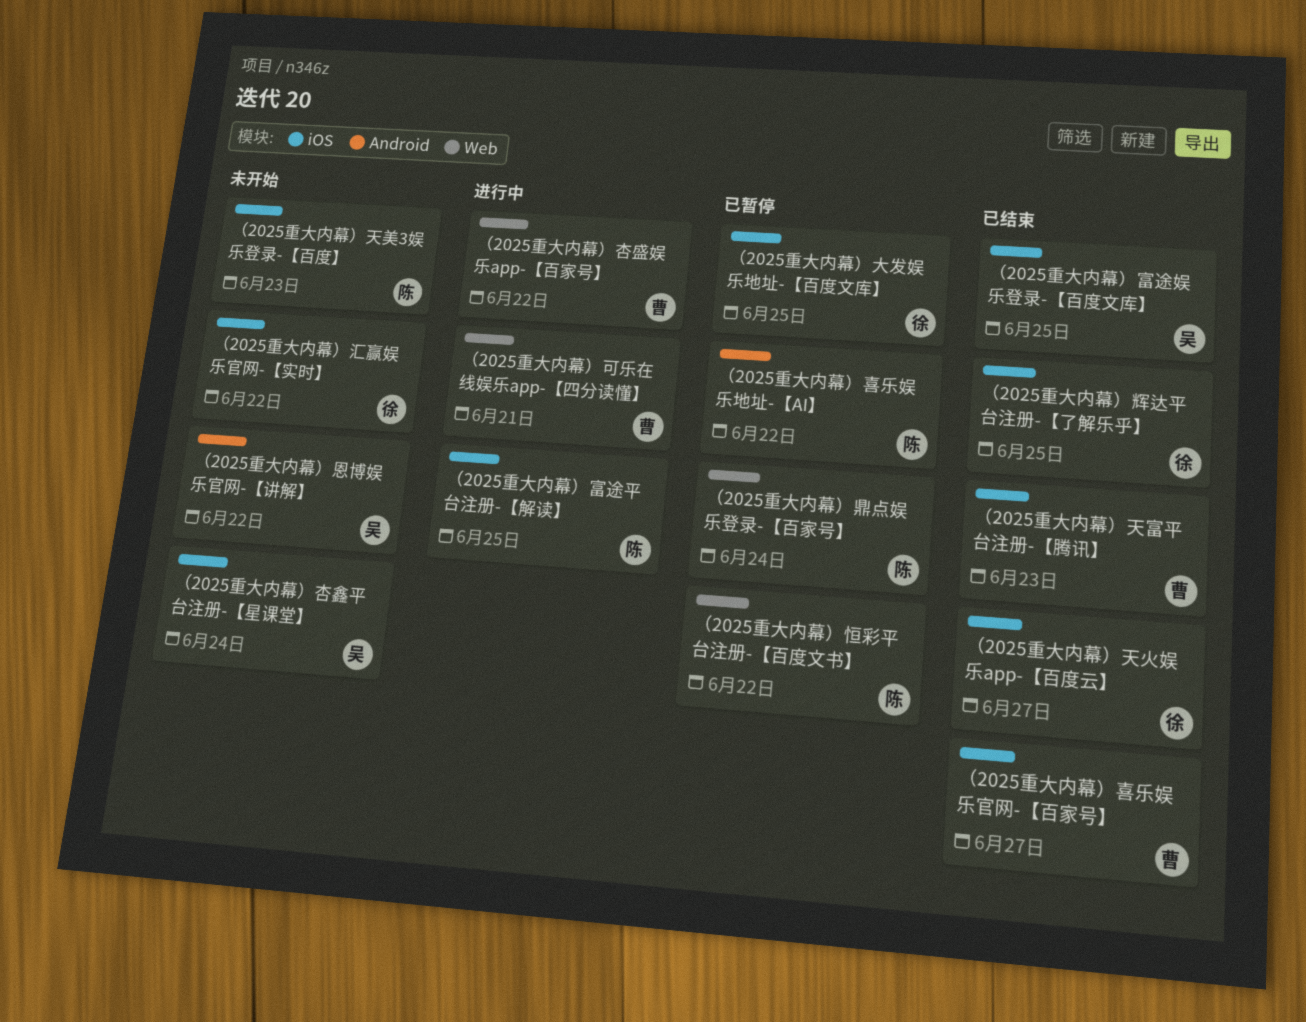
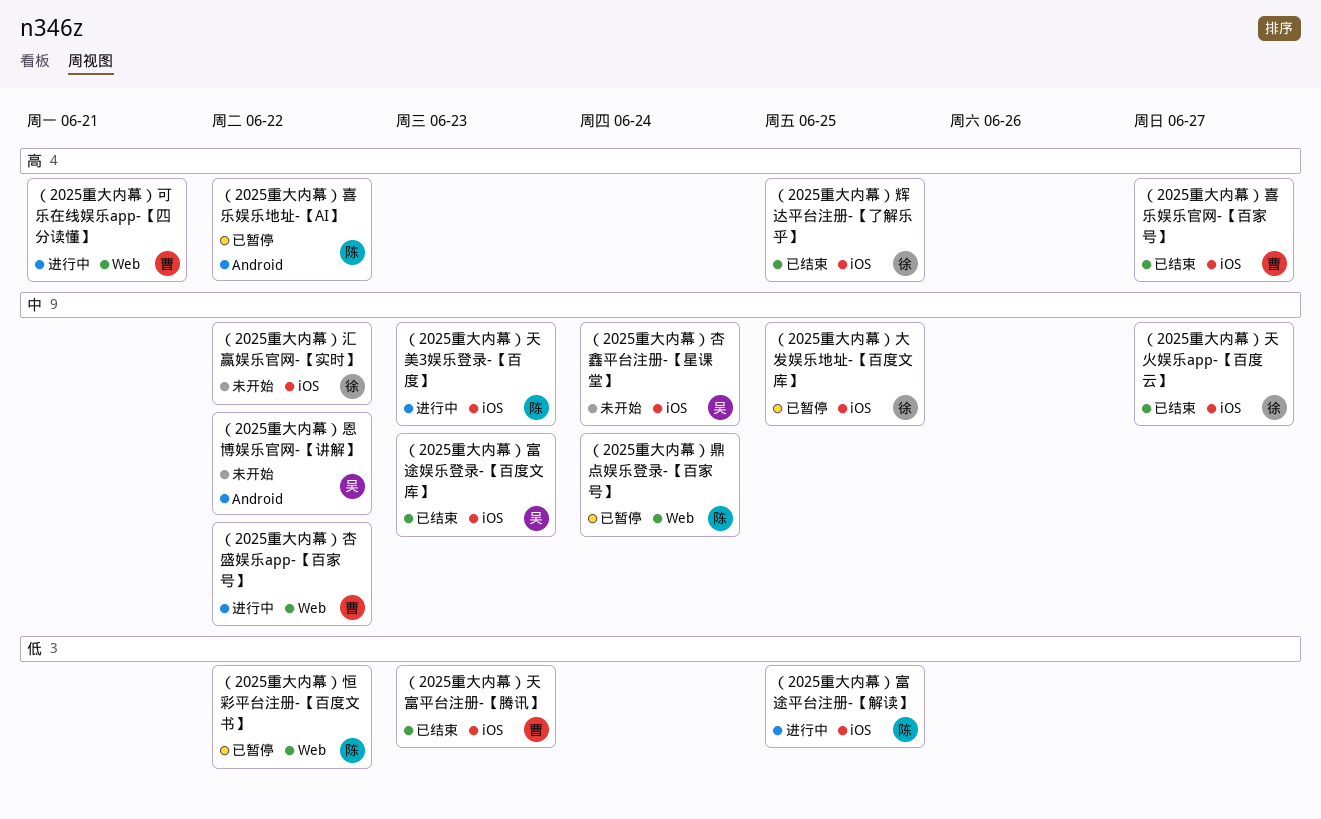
（2025重大内幕）天美3娱乐登录-【百度】, status: 未开始 -> 进行中
（2025重大内幕）富途娱乐登录-【百度文库】, due: Jun 25 -> Jun 23

